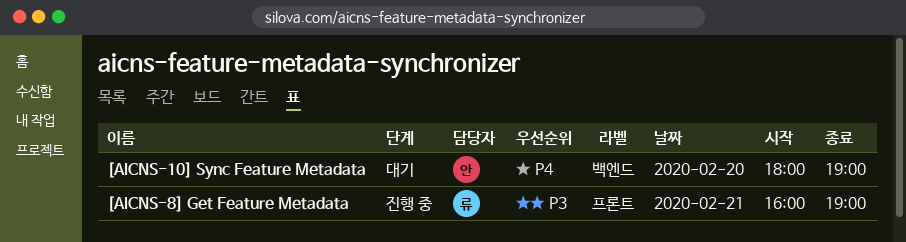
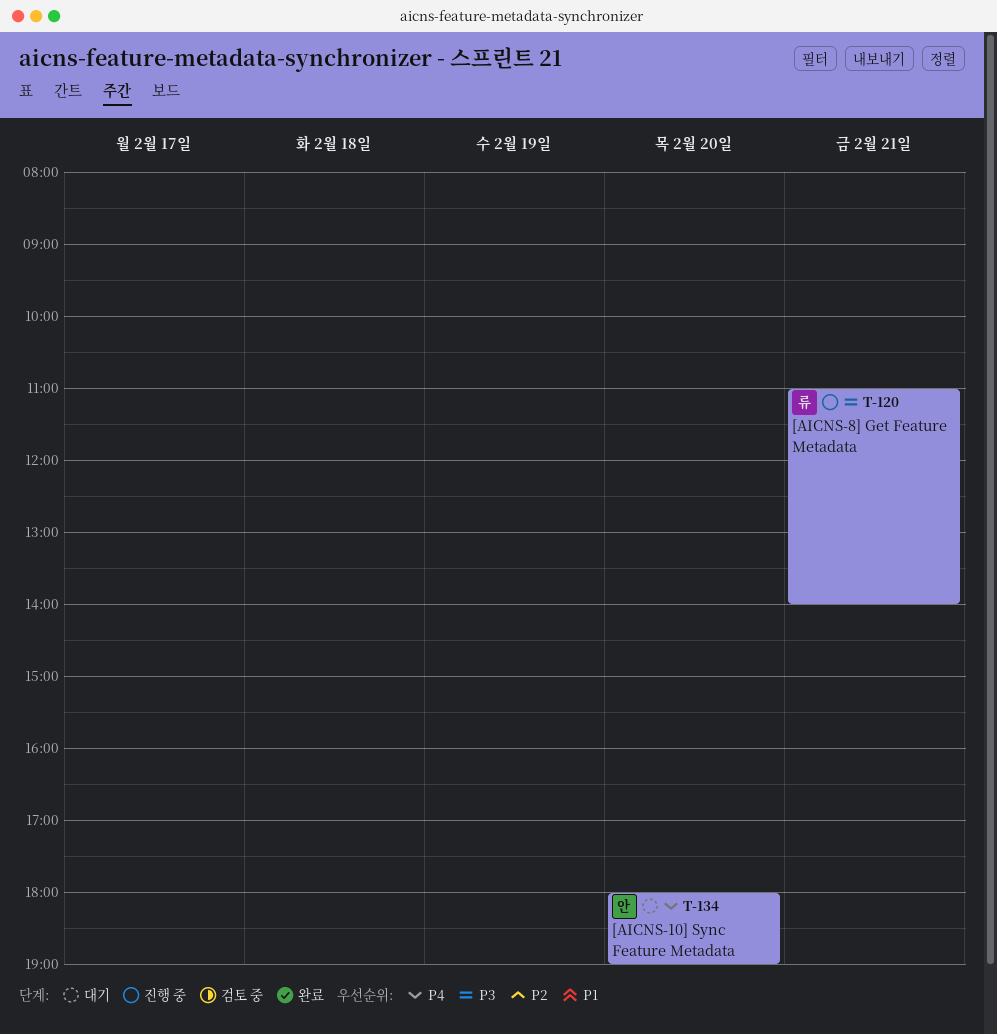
[AICNS-8] Get Feature Metadata, begins: 16:00 -> 11:00
[AICNS-8] Get Feature Metadata, ends: 19:00 -> 14:00

